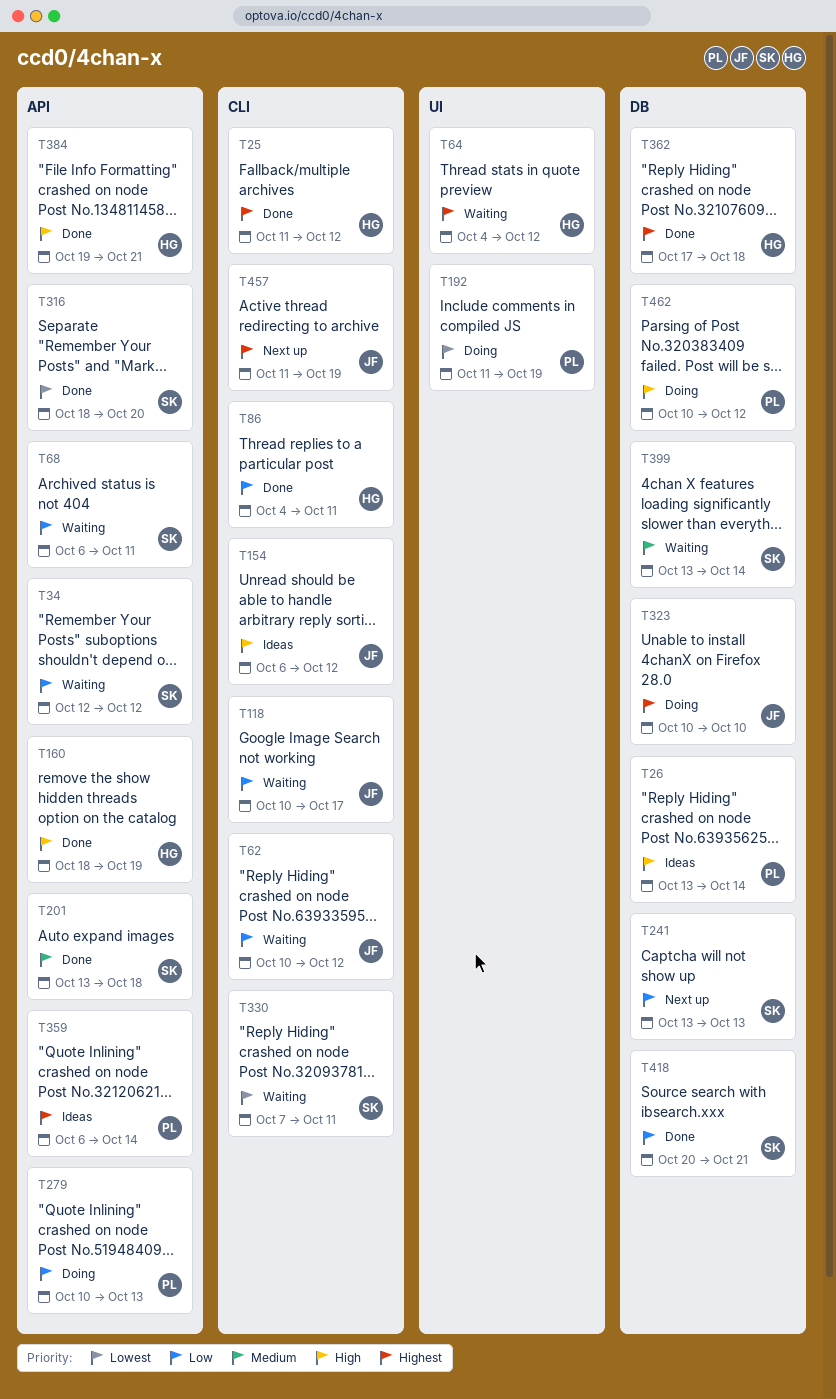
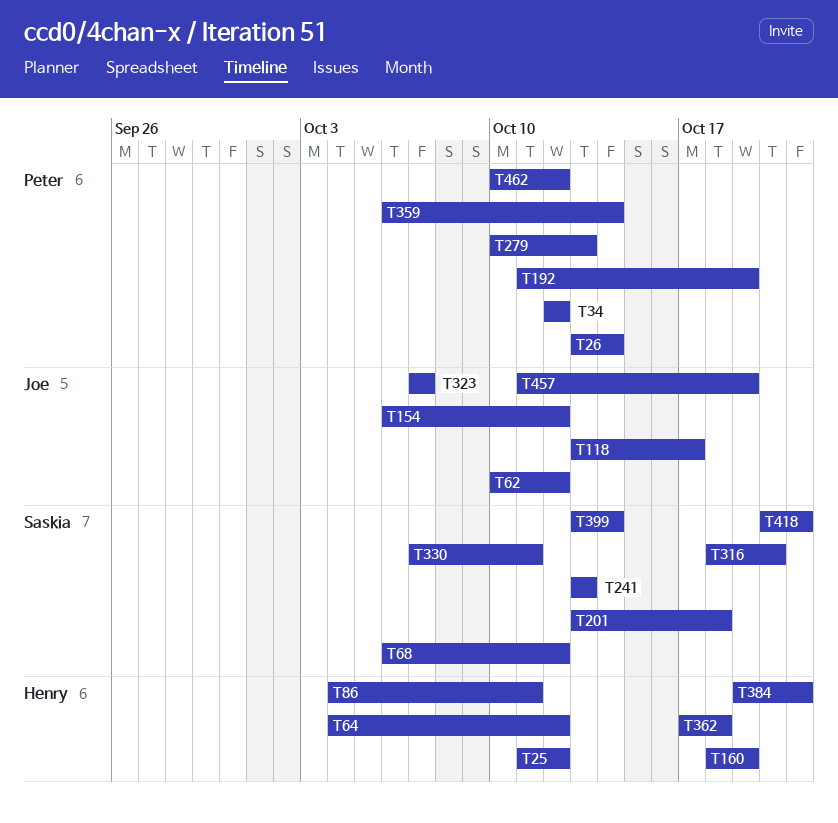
T34, owner: Saskia -> Peter
T68, due: Oct 11 -> Oct 12
T118, start: Oct 10 -> Oct 13
T323, start: Oct 10 -> Oct 7
T323, due: Oct 10 -> Oct 7

